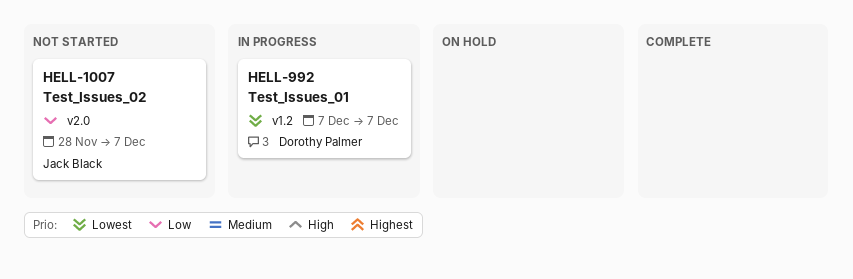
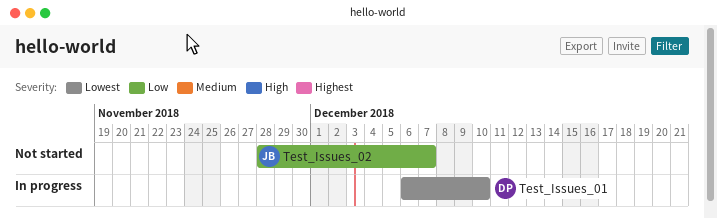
Test_Issues_01, start: Dec 7 -> Dec 6
Test_Issues_01, due: Dec 7 -> Dec 10

